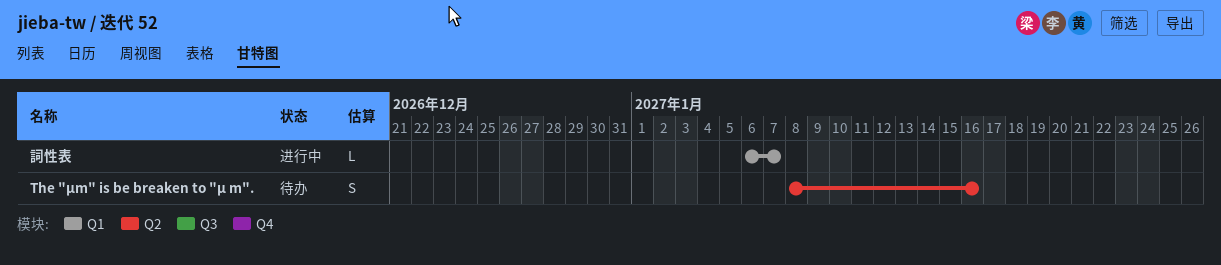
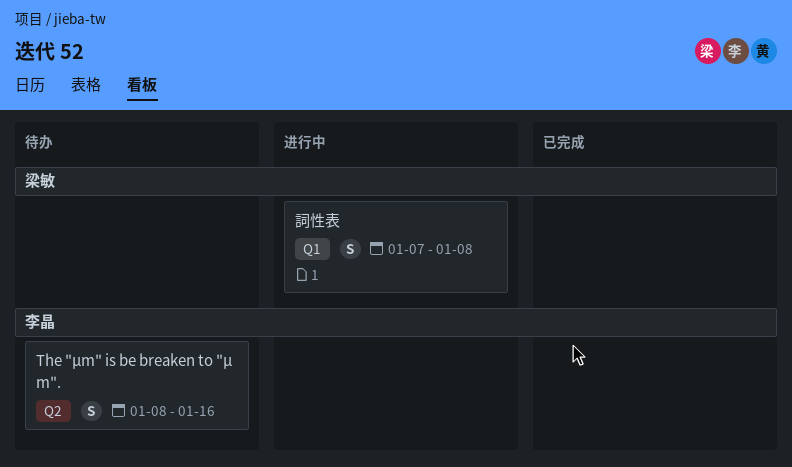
詞性表, estimate: L -> S
詞性表, start: Jan 6 -> Jan 7
詞性表, due: Jan 7 -> Jan 8

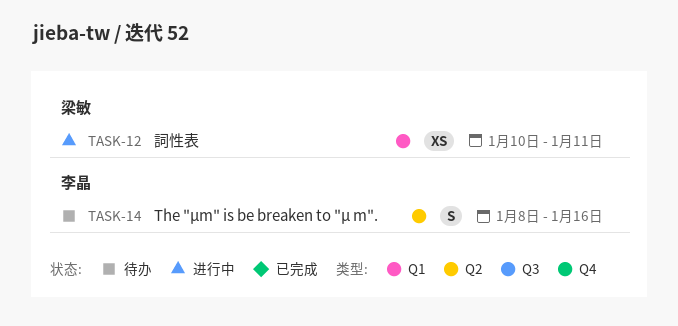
詞性表, estimate: S -> XS
詞性表, start: Jan 7 -> Jan 10
詞性表, due: Jan 8 -> Jan 11

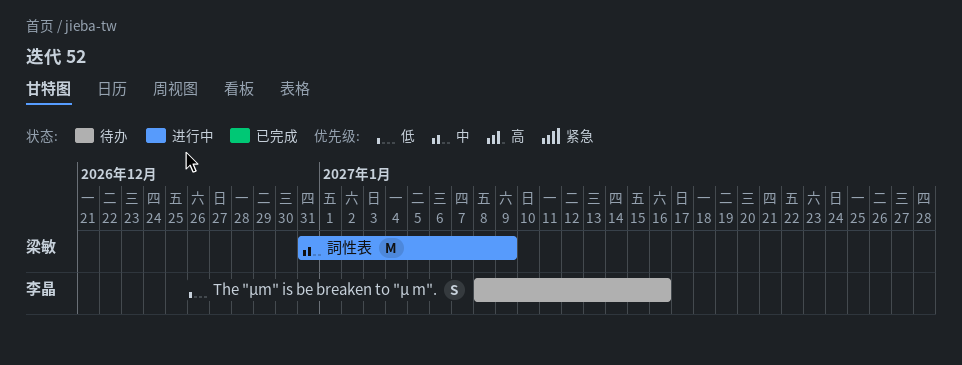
詞性表, estimate: XS -> M
詞性表, start: Jan 10 -> Dec 31
詞性表, due: Jan 11 -> Jan 9

